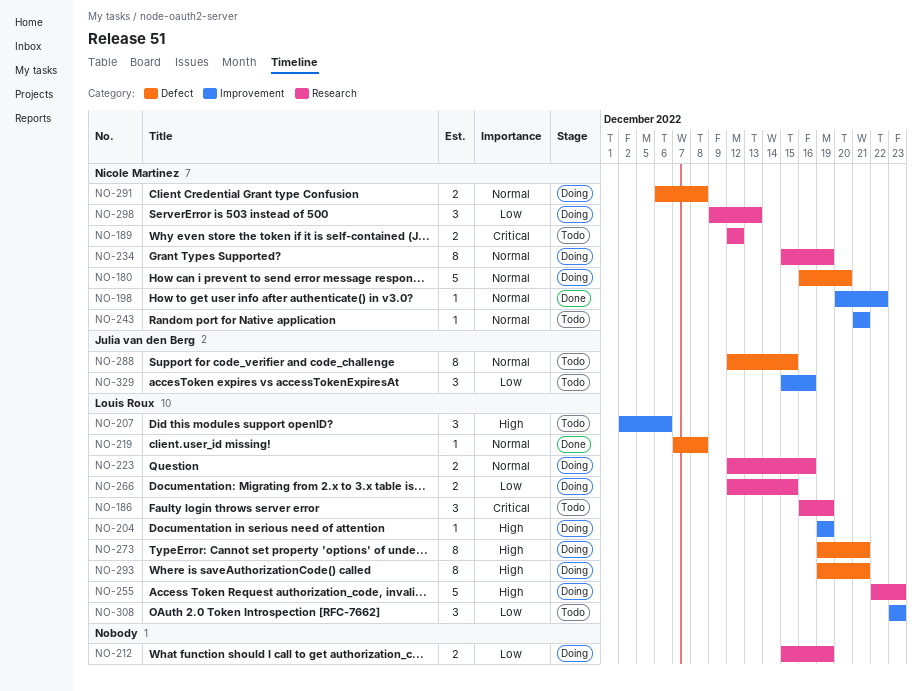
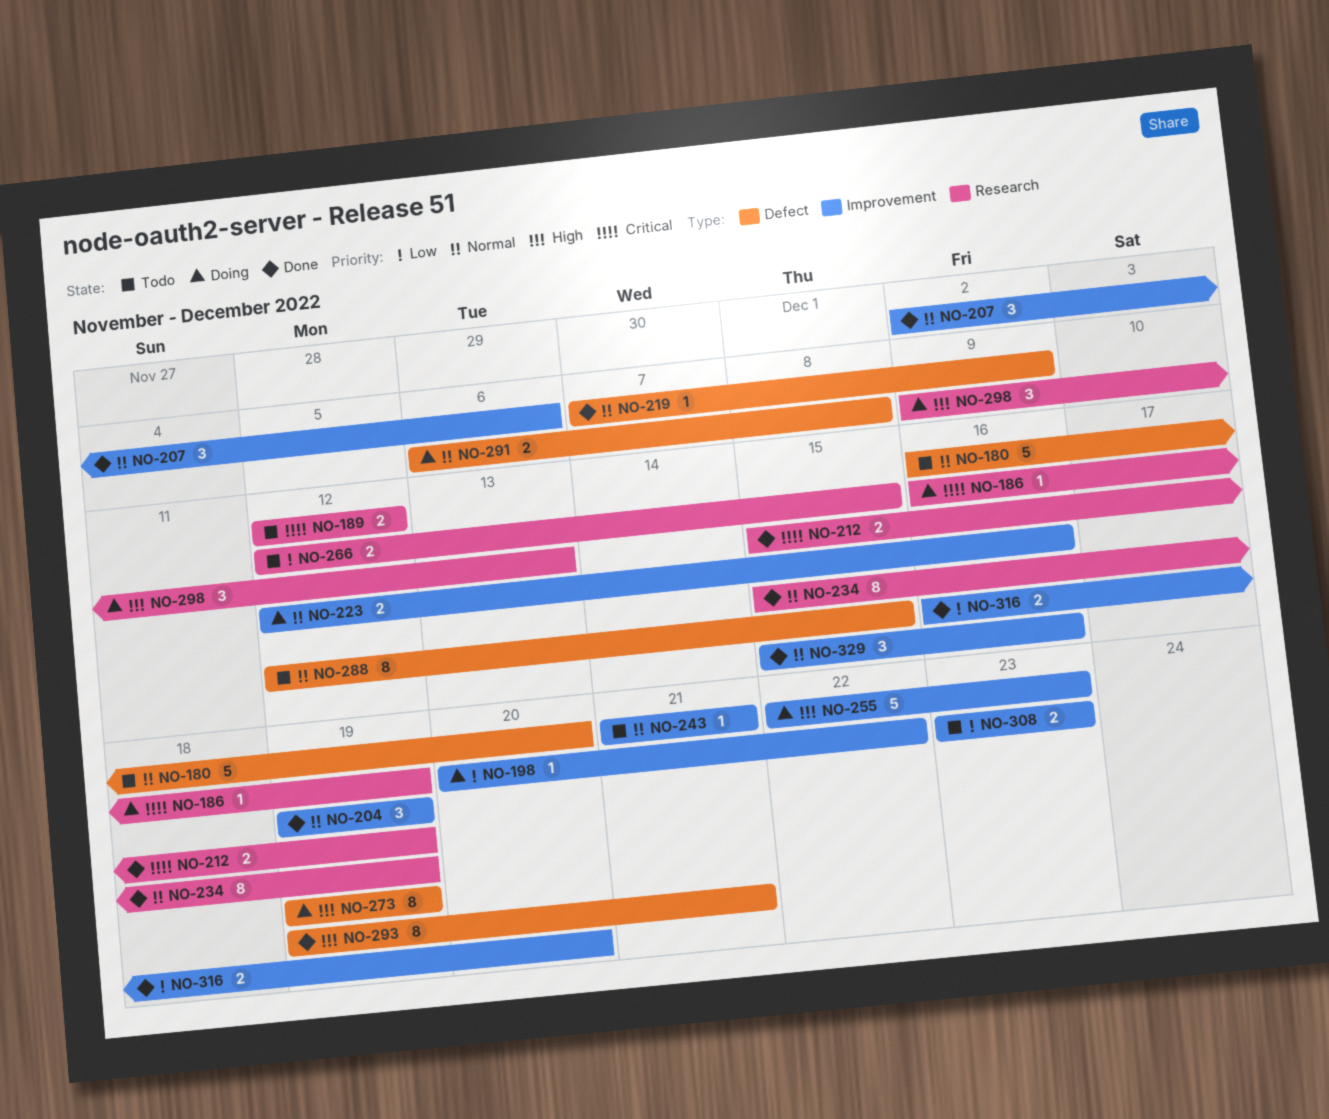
NO-180, status: Doing -> Todo
NO-186, status: Todo -> Doing
NO-186, estimate: 3 -> 1
NO-198, status: Done -> Doing
NO-198, priority: Normal -> Low
NO-204, status: Doing -> Done
NO-204, priority: High -> Normal
NO-204, estimate: 1 -> 3
NO-207, status: Todo -> Done
NO-207, priority: High -> Normal
NO-212, status: Doing -> Done
NO-212, priority: Low -> Critical
NO-219, due: Dec 8 -> Dec 9
NO-223, label: Research -> Improvement
NO-234, status: Doing -> Done
NO-255, label: Research -> Improvement
NO-266, status: Doing -> Todo
NO-273, due: Dec 21 -> Dec 19
NO-293, status: Doing -> Done
NO-298, priority: Low -> High
NO-308, estimate: 3 -> 2
NO-316: none -> present
NO-329, status: Todo -> Done
NO-329, priority: Low -> Normal

